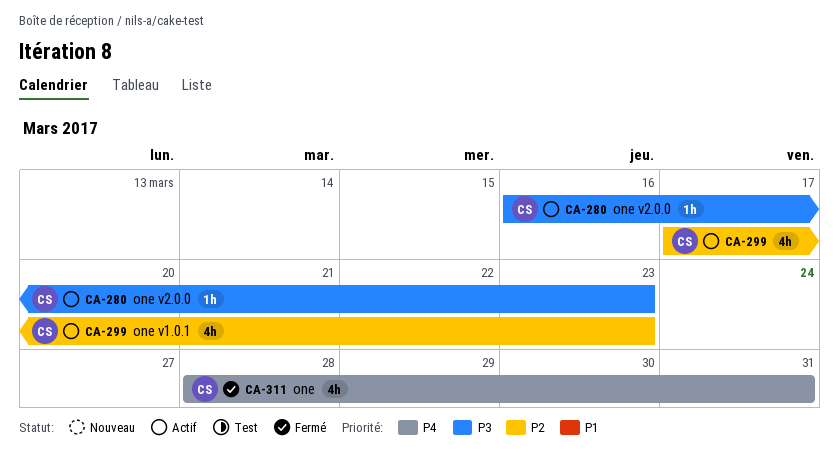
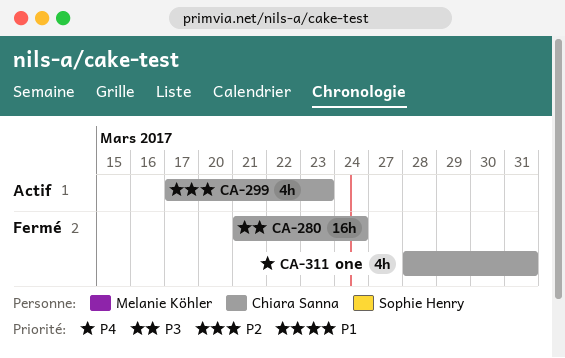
CA-280, status: Actif -> Fermé
CA-280, estimate: 1h -> 16h
CA-280, start: Mar 16 -> Mar 21
CA-280, due: Mar 23 -> Mar 24

